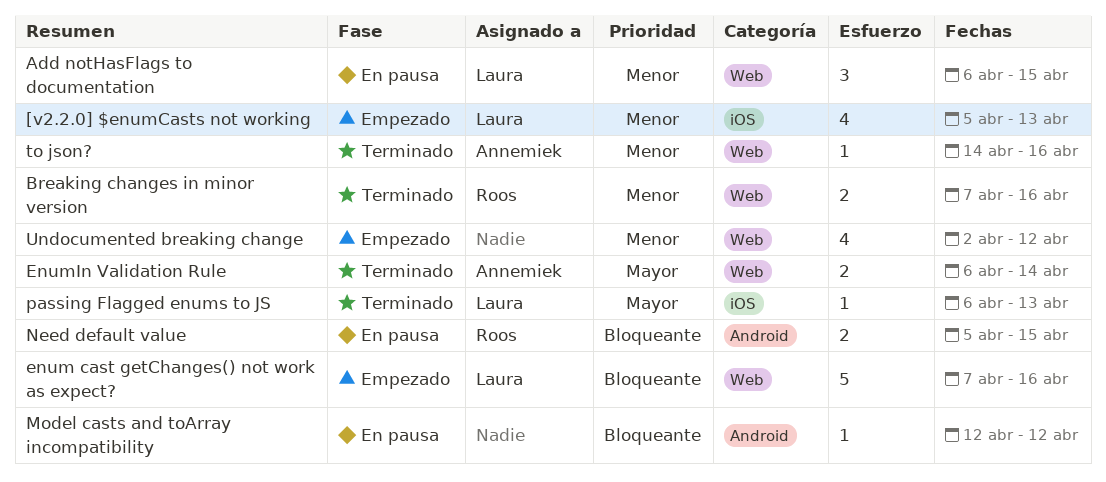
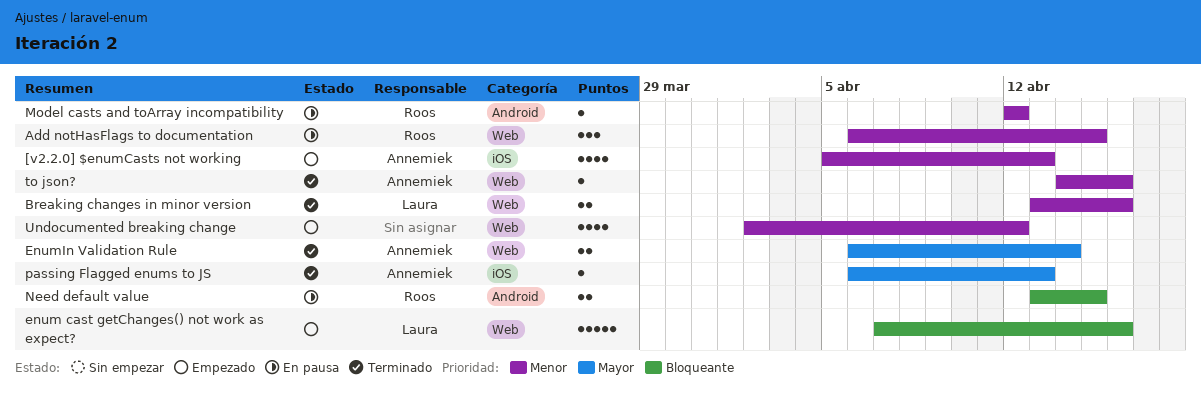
[v2.2.0] $enumCasts not working, owner: Laura -> Annemiek
Add notHasFlags to documentation, owner: Laura -> Roos
Breaking changes in minor version, owner: Roos -> Laura
Breaking changes in minor version, start: Apr 7 -> Apr 13
Model casts and toArray incompatibility, owner: none -> Roos
Model casts and toArray incompatibility, priority: Bloqueante -> Menor
Need default value, start: Apr 5 -> Apr 13
passing Flagged enums to JS, owner: Laura -> Annemiek

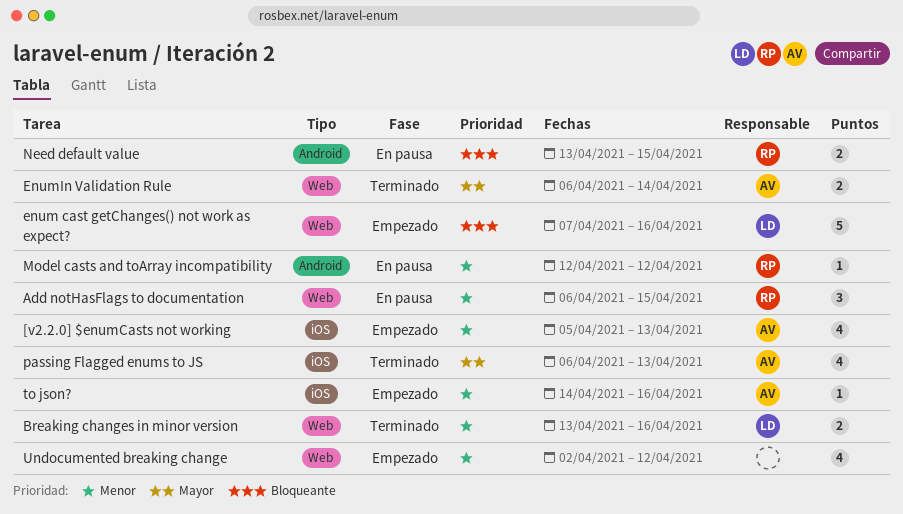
passing Flagged enums to JS, estimate: 1 -> 4
to json?, status: Terminado -> Empezado
to json?, label: Web -> iOS

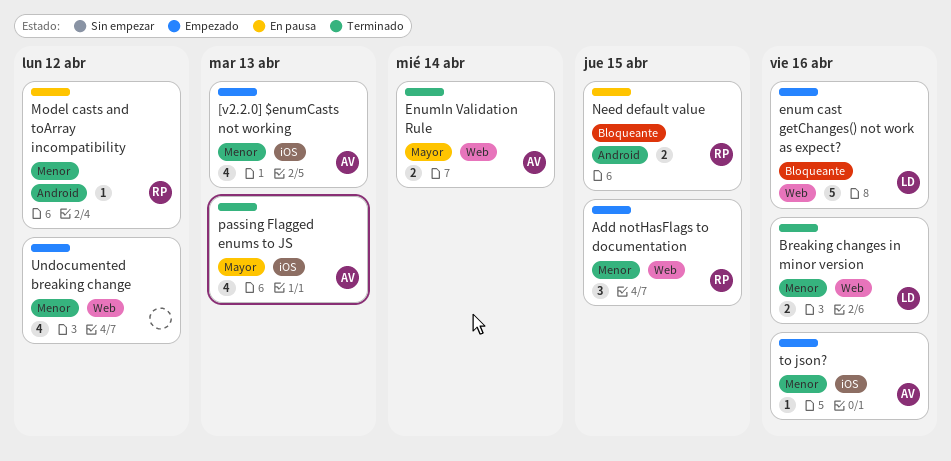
Add notHasFlags to documentation, status: En pausa -> Empezado

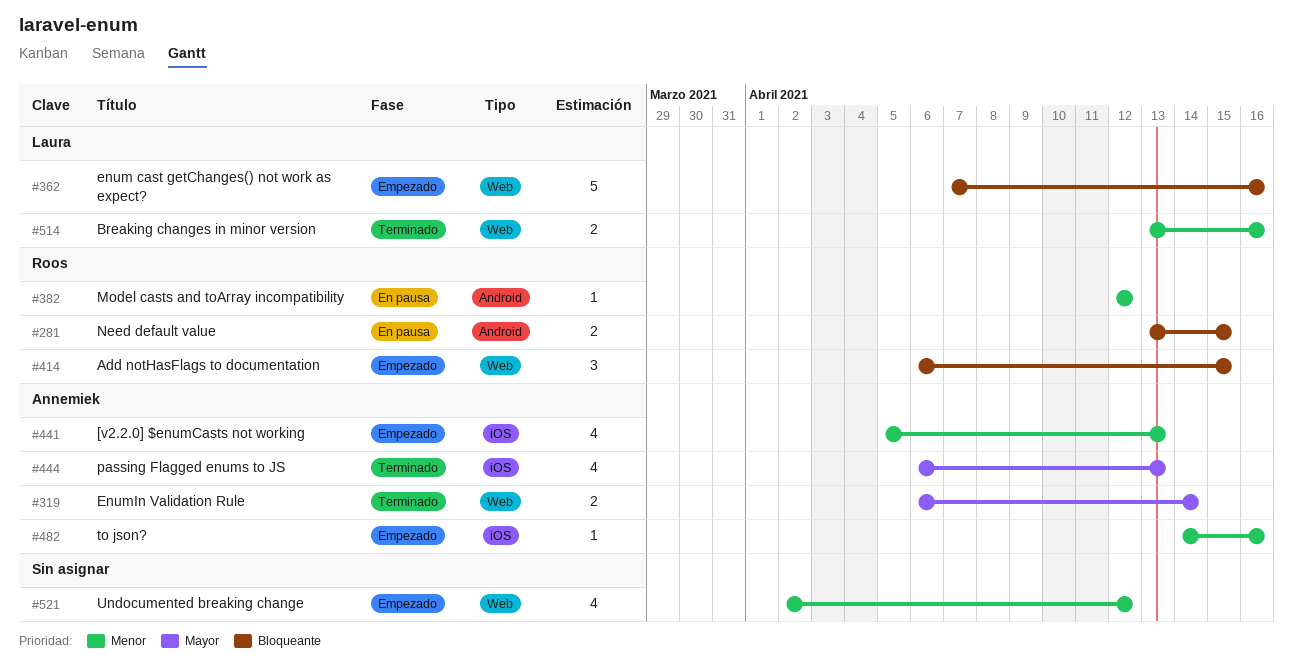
Add notHasFlags to documentation, priority: Menor -> Bloqueante

